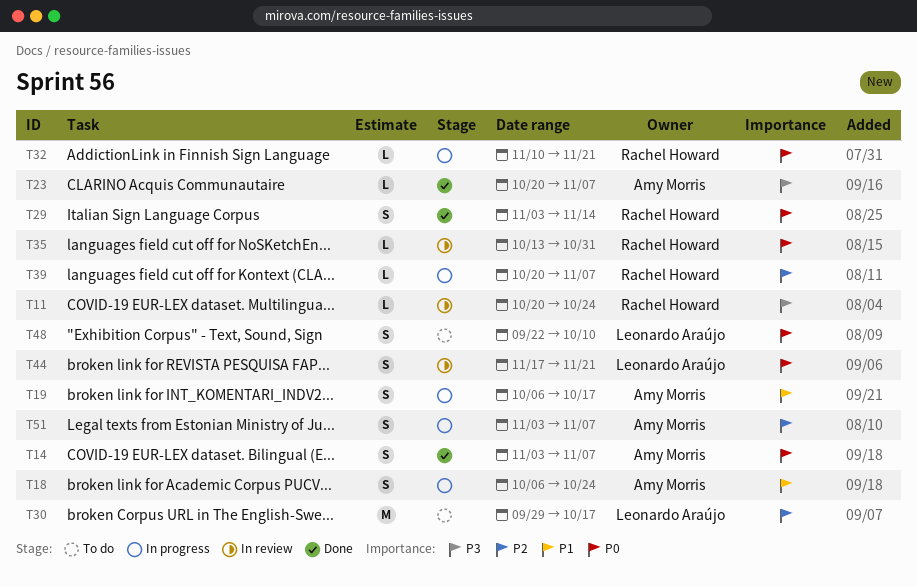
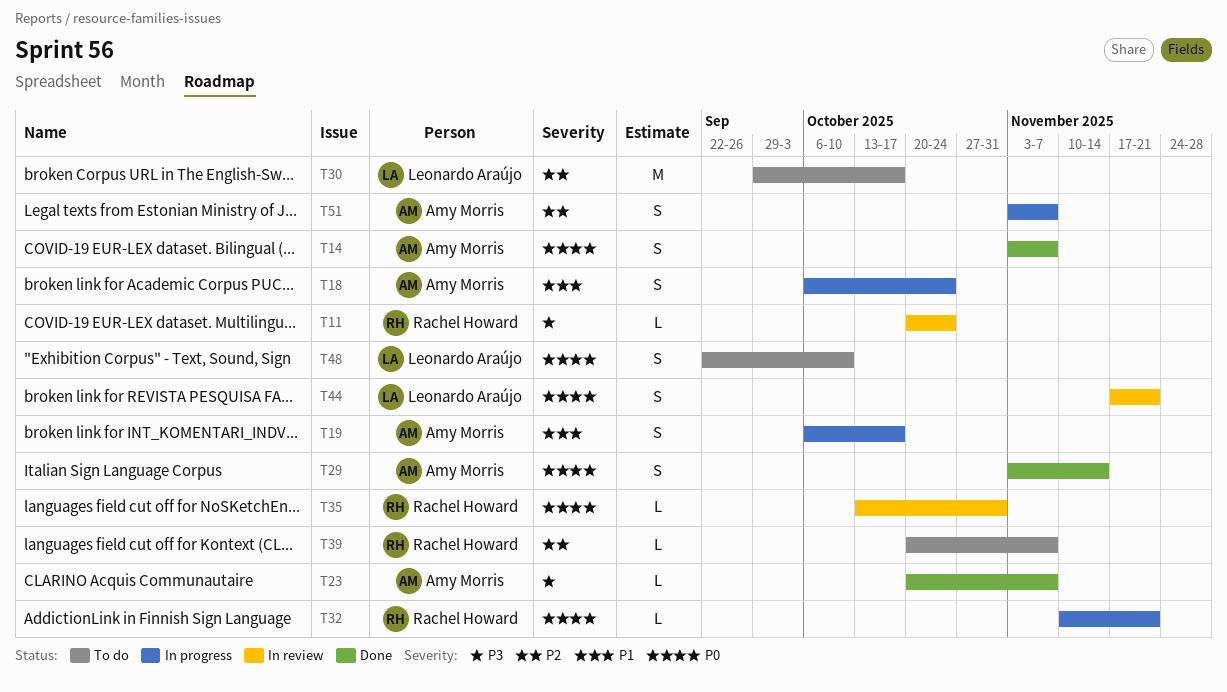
T29, owner: Rachel Howard -> Amy Morris
T39, status: In progress -> To do

